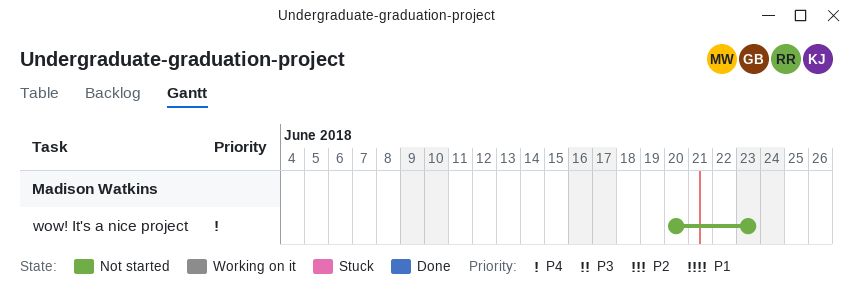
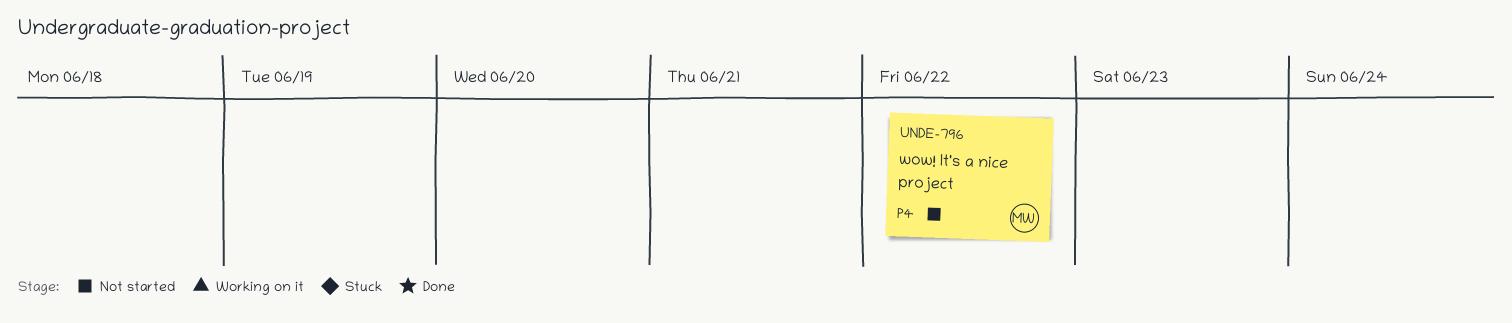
wow! It's a nice project, due: Jun 23 -> Jun 22

